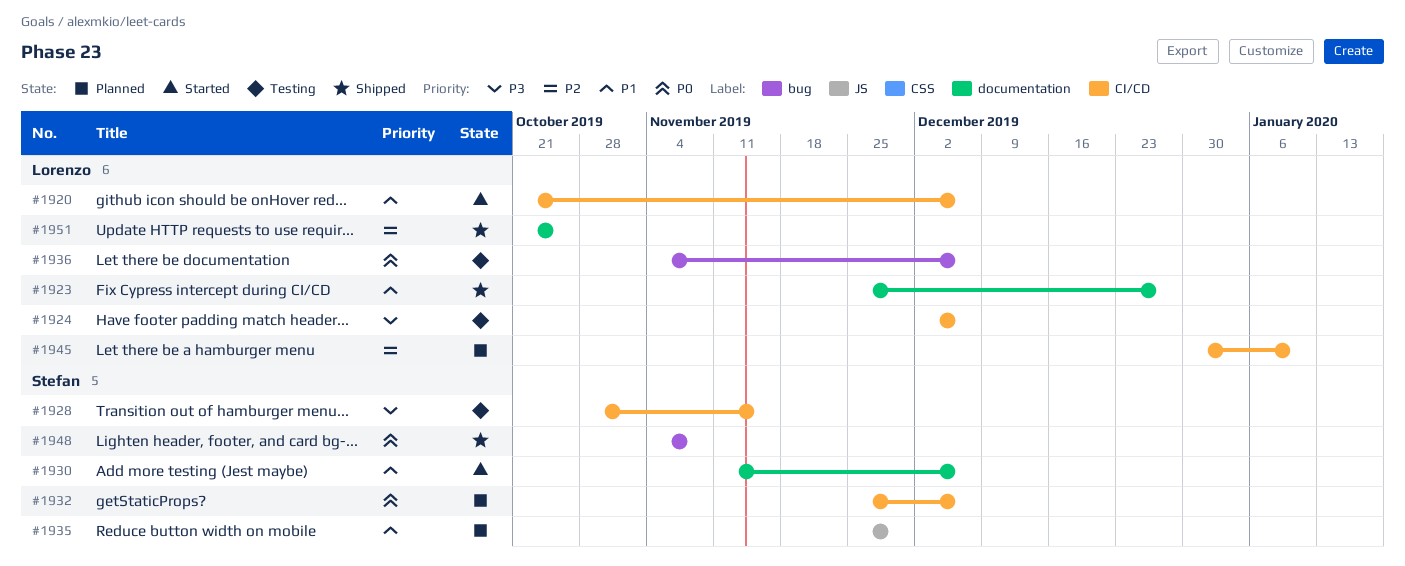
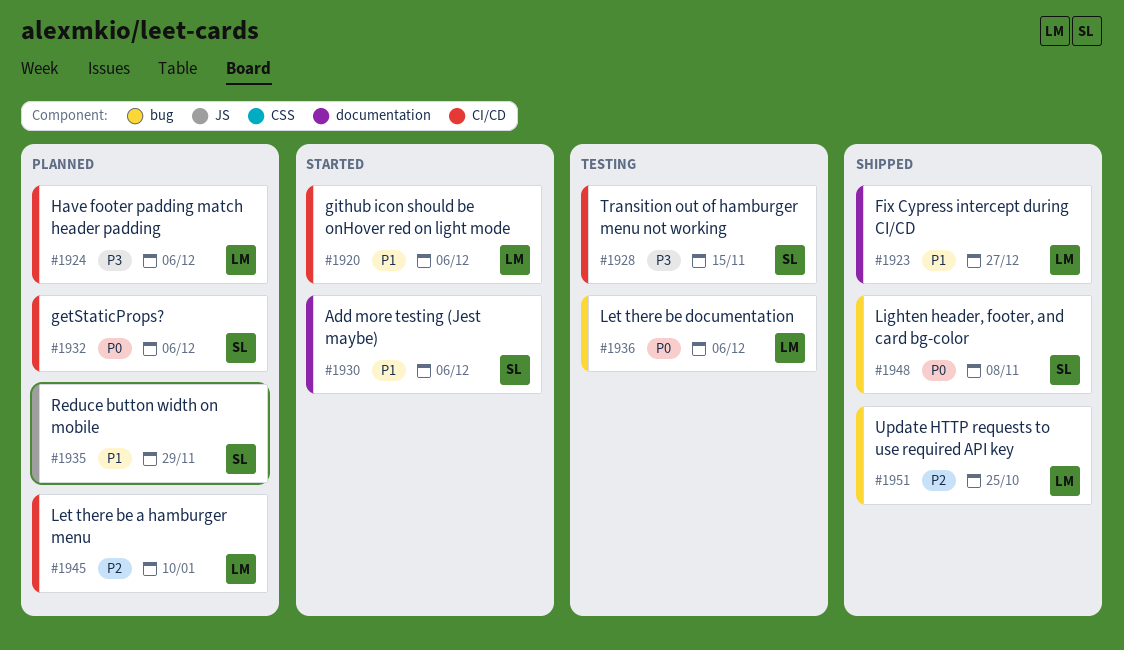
#1924, status: Testing -> Planned
#1951, label: documentation -> bug

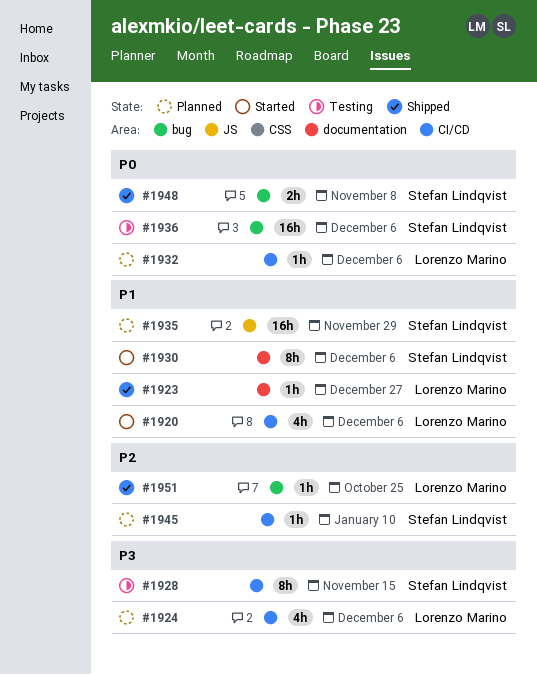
#1932, owner: Stefan Lindqvist -> Lorenzo Marino
#1936, owner: Lorenzo Marino -> Stefan Lindqvist
#1945, owner: Lorenzo Marino -> Stefan Lindqvist

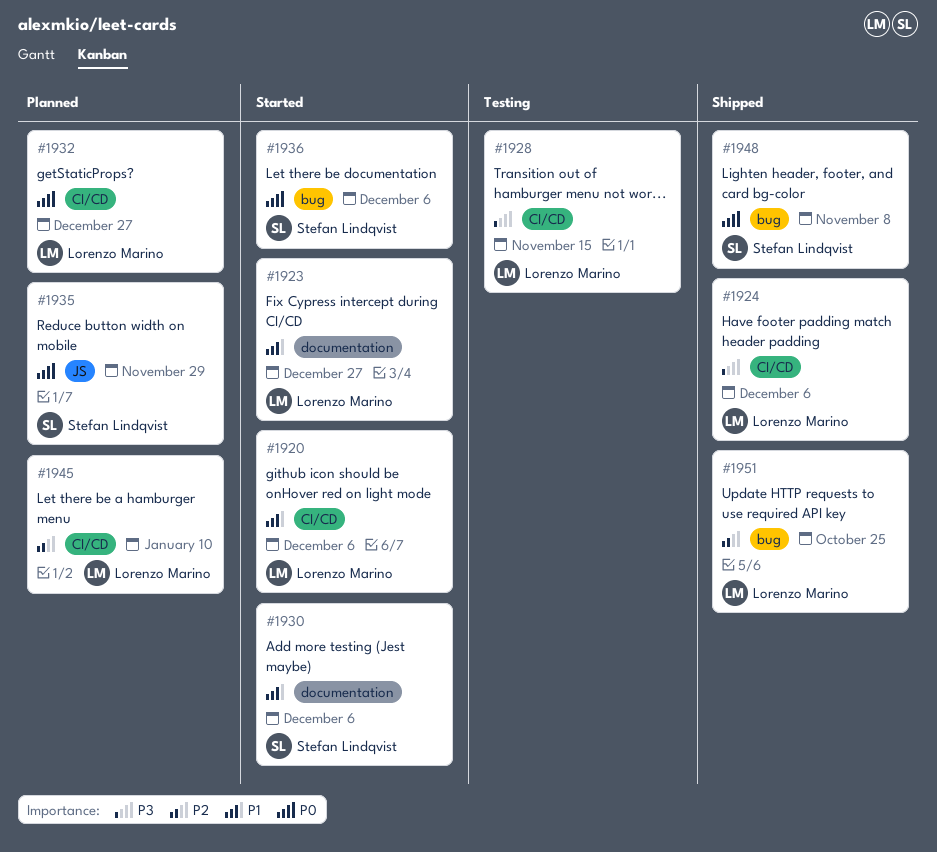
#1923, status: Shipped -> Started
#1924, status: Planned -> Shipped
#1928, owner: Stefan Lindqvist -> Lorenzo Marino
#1932, due: Dec 6 -> Dec 27
#1935, priority: P1 -> P0
#1936, status: Testing -> Started
#1945, owner: Stefan Lindqvist -> Lorenzo Marino

